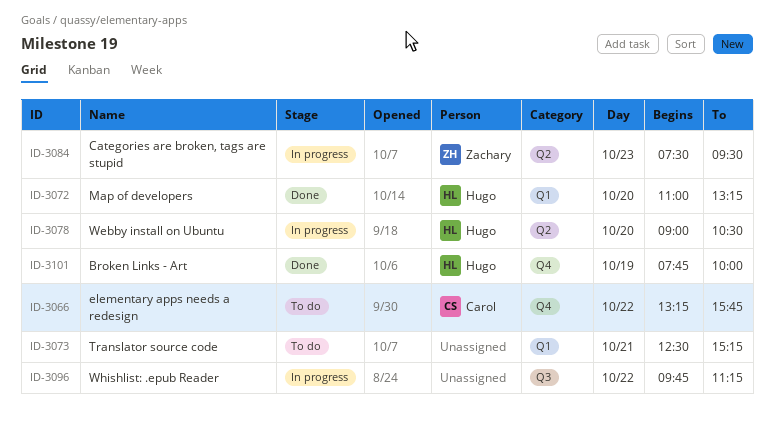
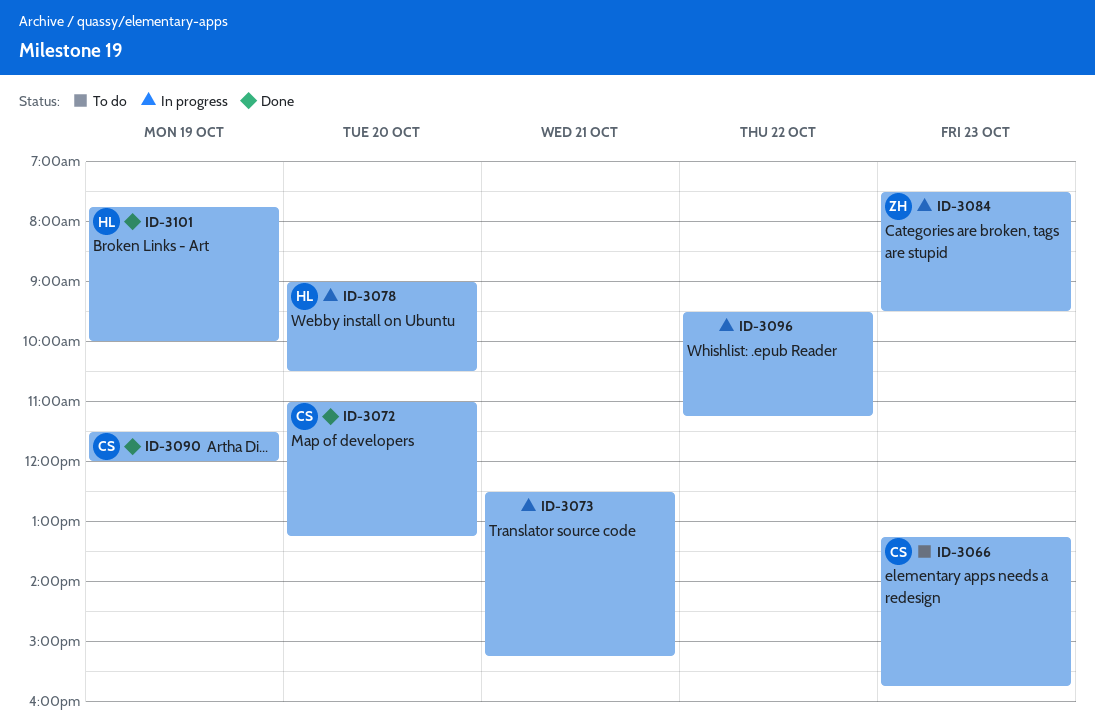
ID-3066, day: Oct 22 -> Oct 23
ID-3072, owner: Hugo -> Carol
ID-3073, status: To do -> In progress
ID-3090: none -> present
ID-3096, begins: 09:45 -> 09:30

